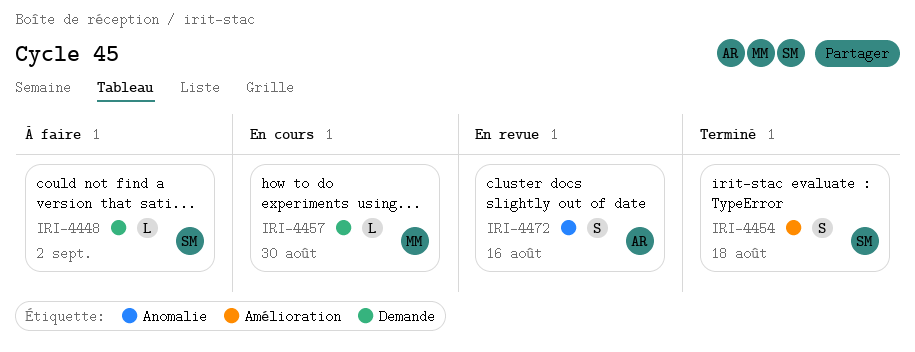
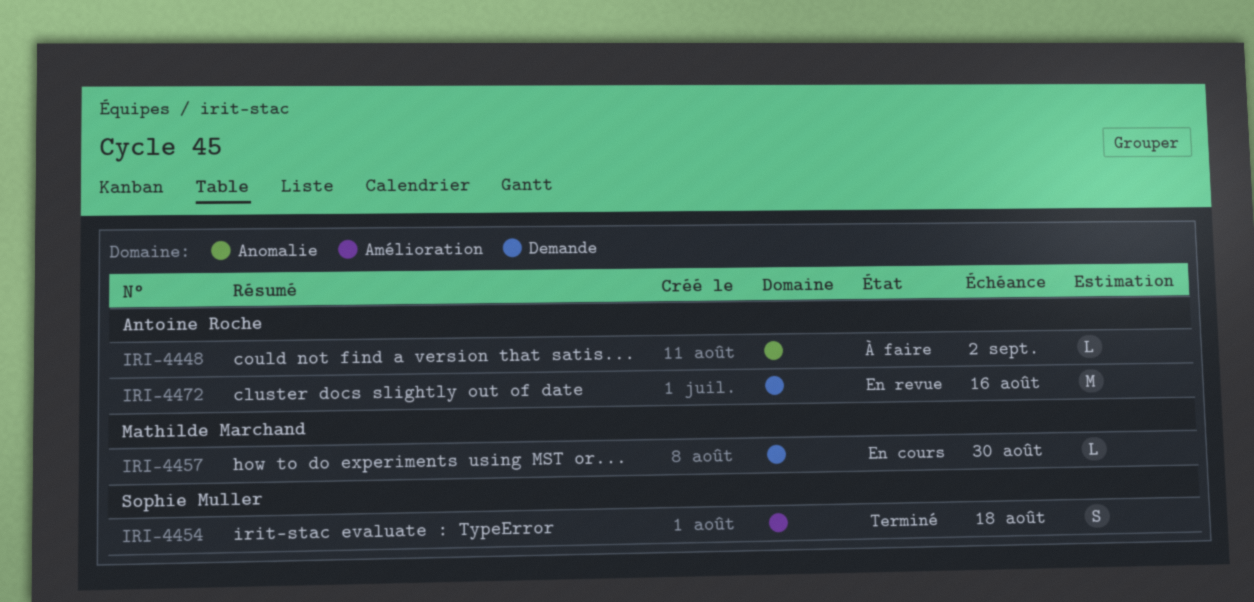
IRI-4448, owner: Sophie Muller -> Antoine Roche
IRI-4448, label: Demande -> Anomalie
IRI-4472, label: Anomalie -> Demande
IRI-4472, estimate: S -> M

